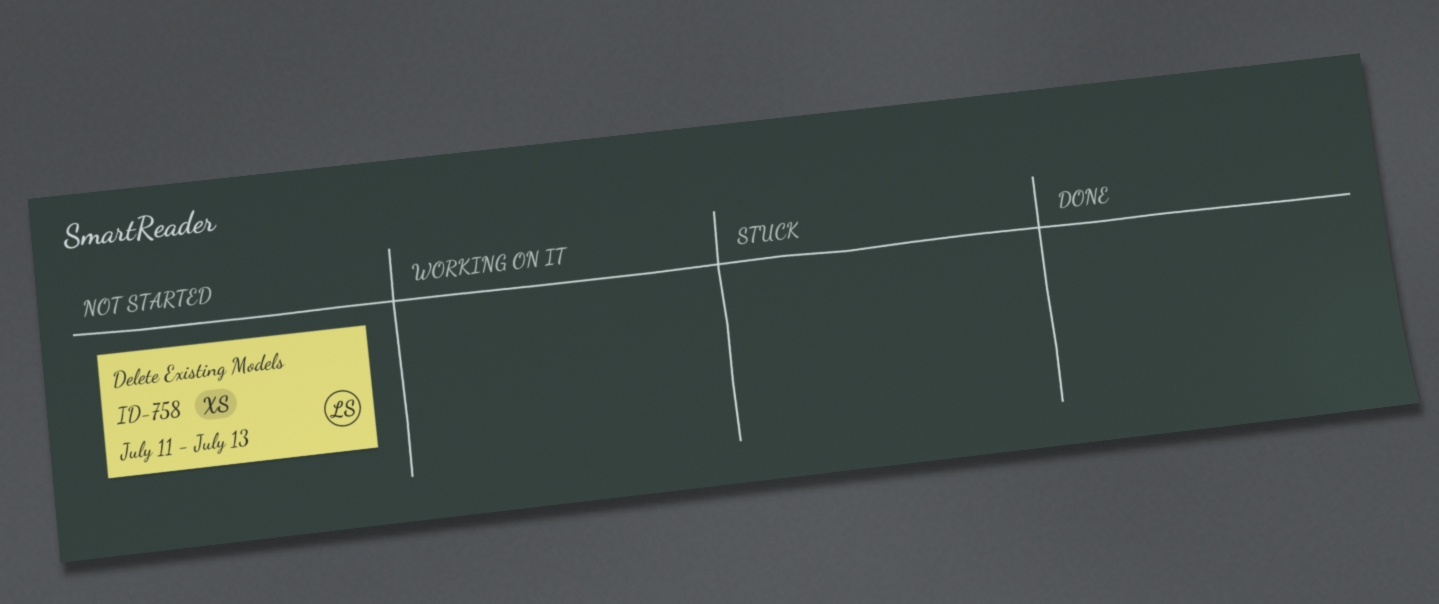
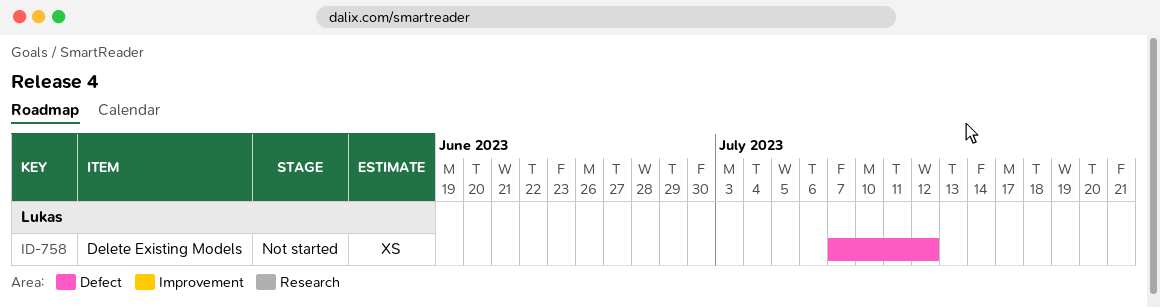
ID-758, start: Jul 11 -> Jul 7
ID-758, due: Jul 13 -> Jul 12

